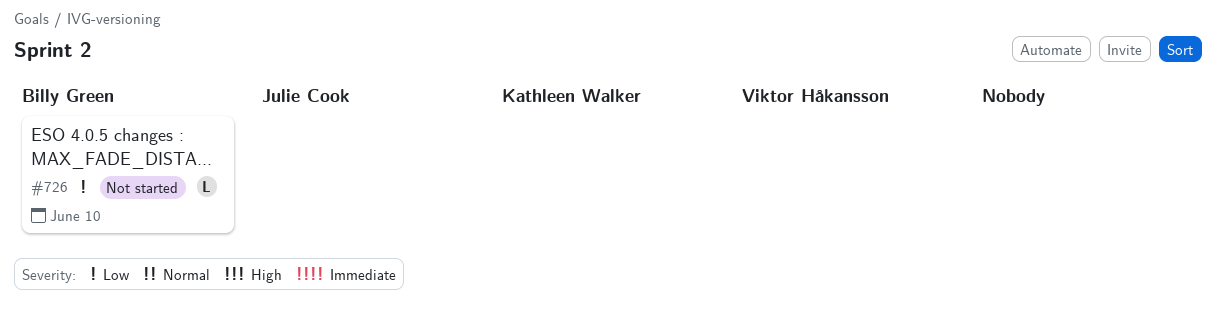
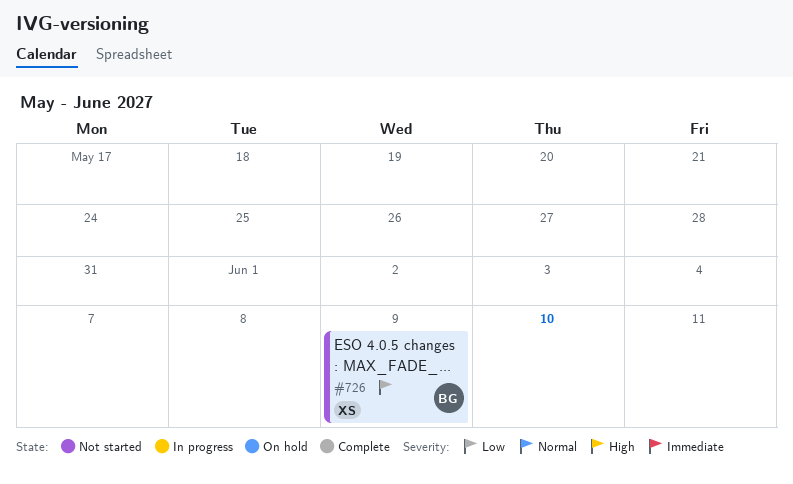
#726, estimate: L -> XS
#726, due: Jun 10 -> Jun 9

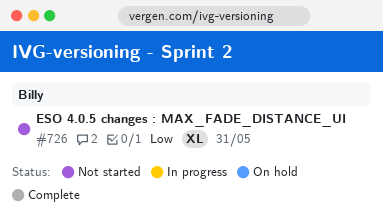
#726, estimate: XS -> XL
#726, due: Jun 9 -> May 31

